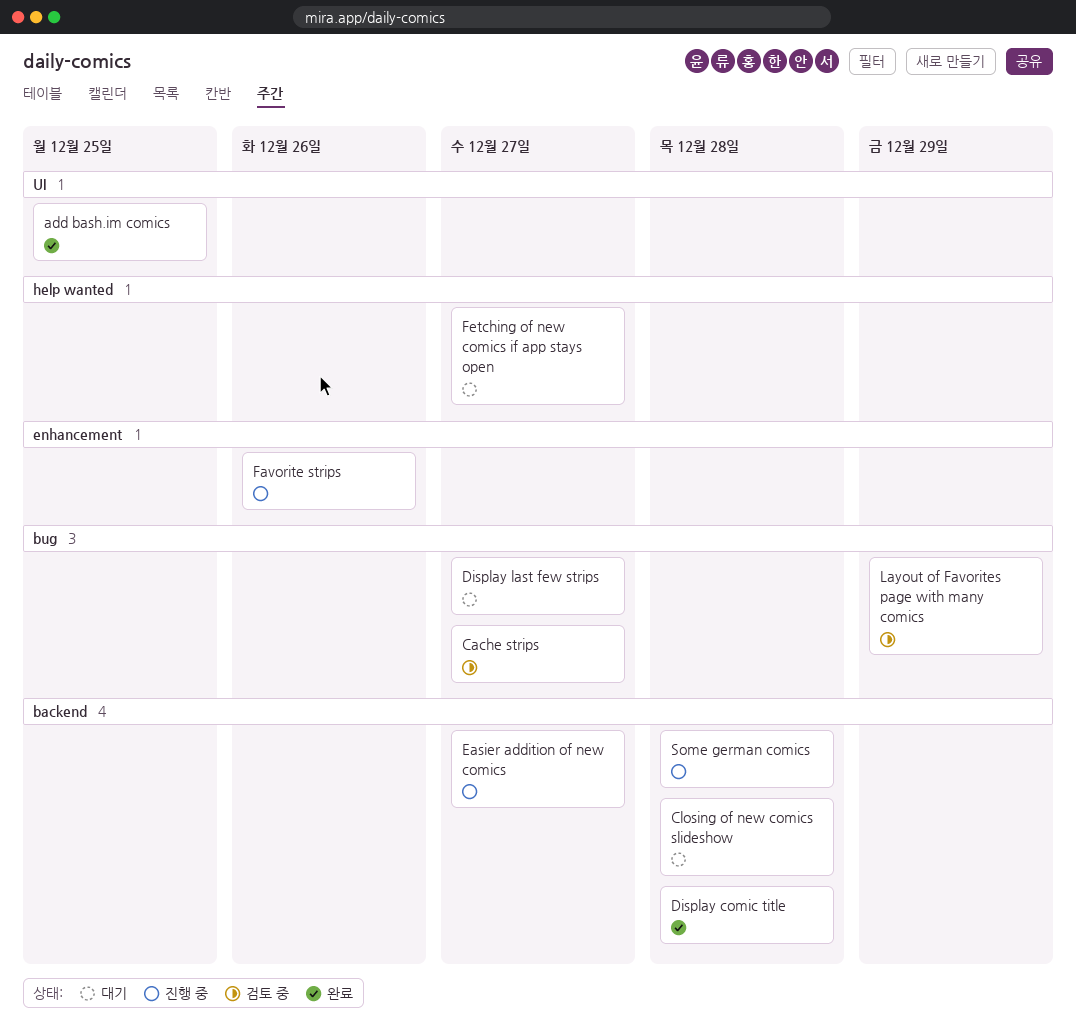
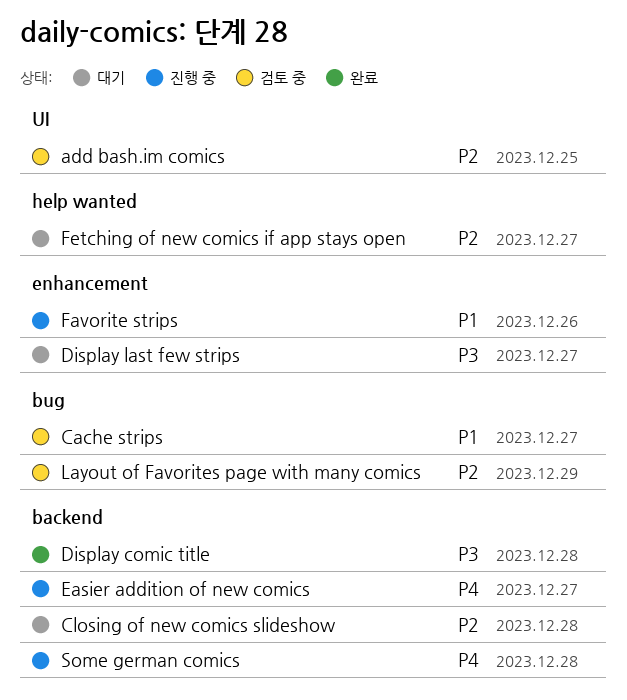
add bash.im comics, status: 완료 -> 검토 중
Display last few strips, label: bug -> enhancement

